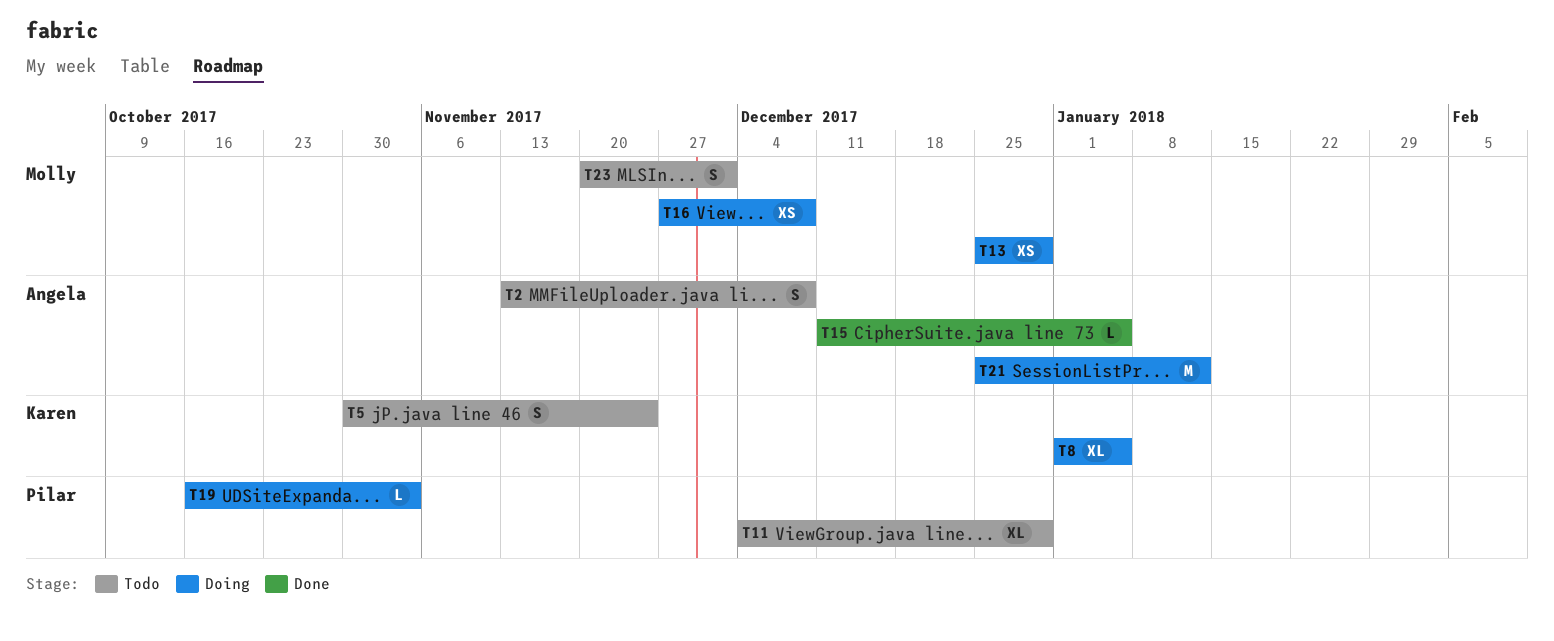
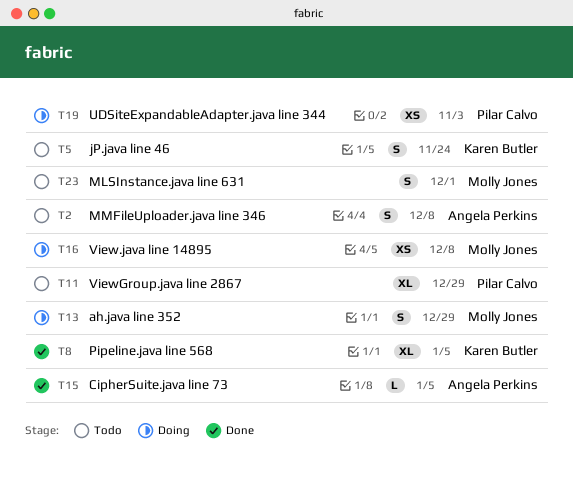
T8, status: Doing -> Done
T13, estimate: XS -> S
T19, estimate: L -> XS
T21: present -> none

